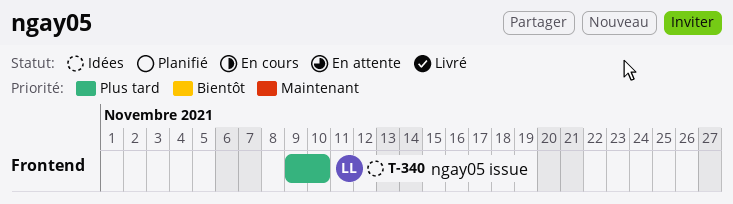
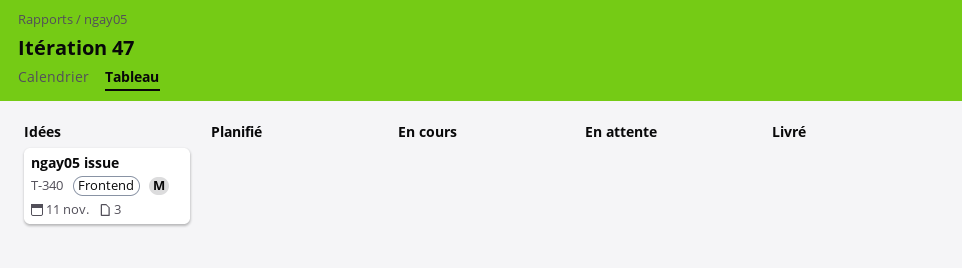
T-340, due: Nov 10 -> Nov 11

